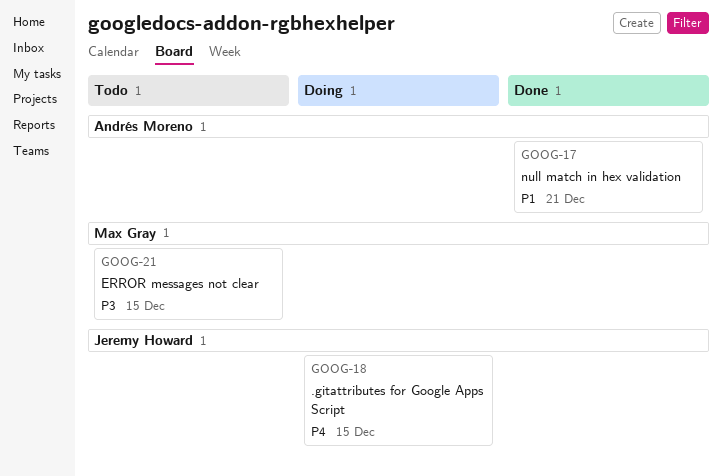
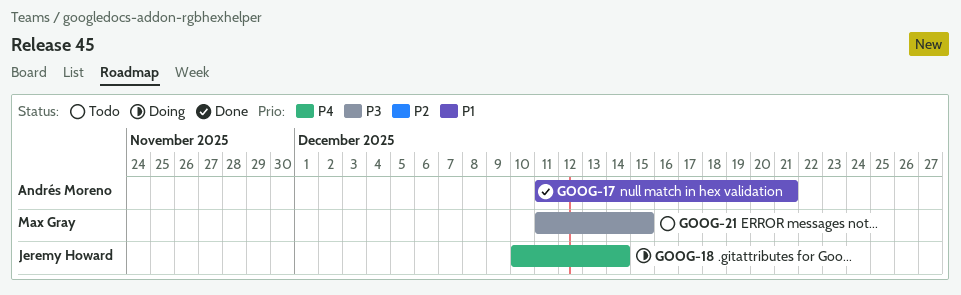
GOOG-18, due: Dec 15 -> Dec 14

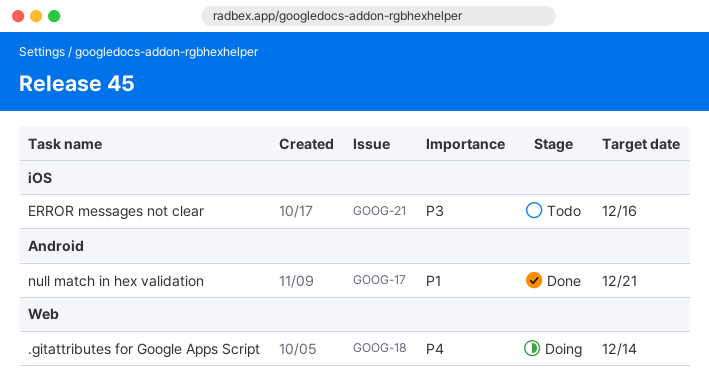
GOOG-21, due: Dec 15 -> Dec 16

